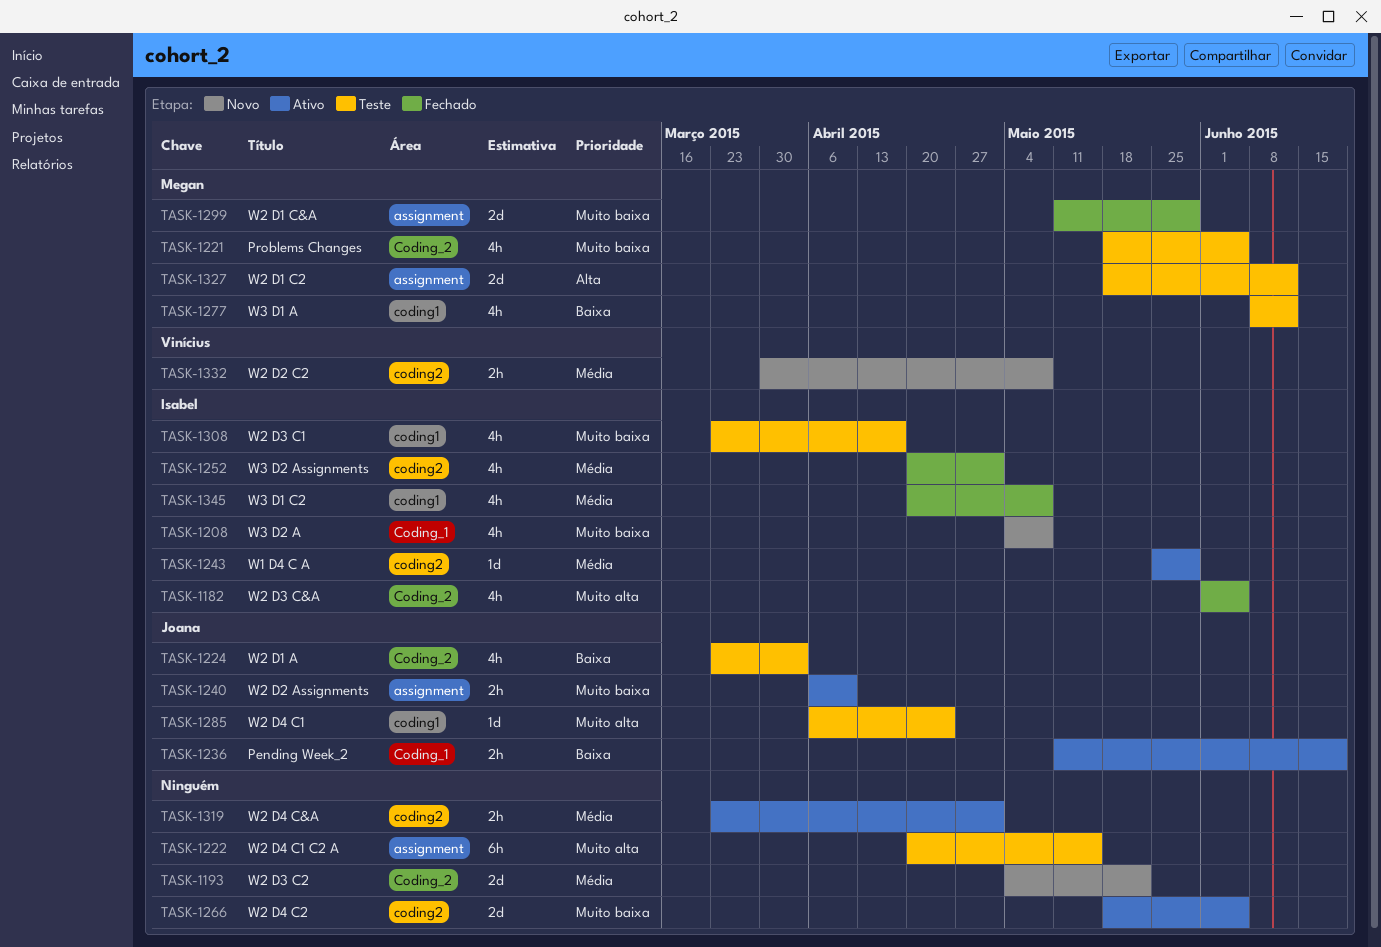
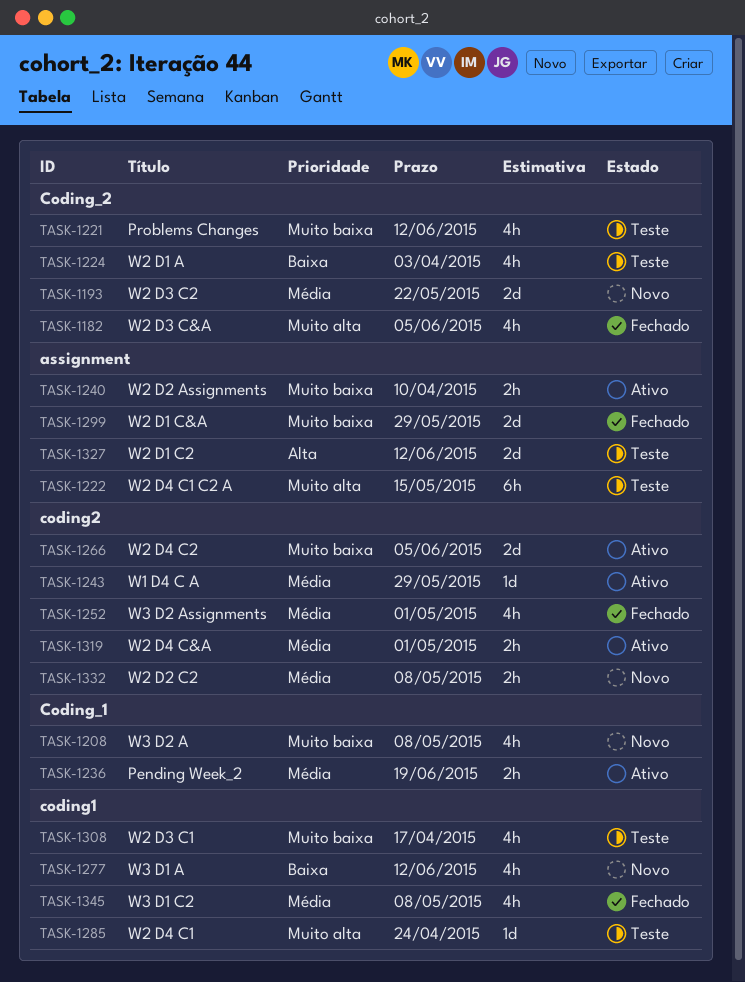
TASK-1221, due: Jun 5 -> Jun 12
TASK-1236, priority: Baixa -> Média
TASK-1277, status: Teste -> Novo

